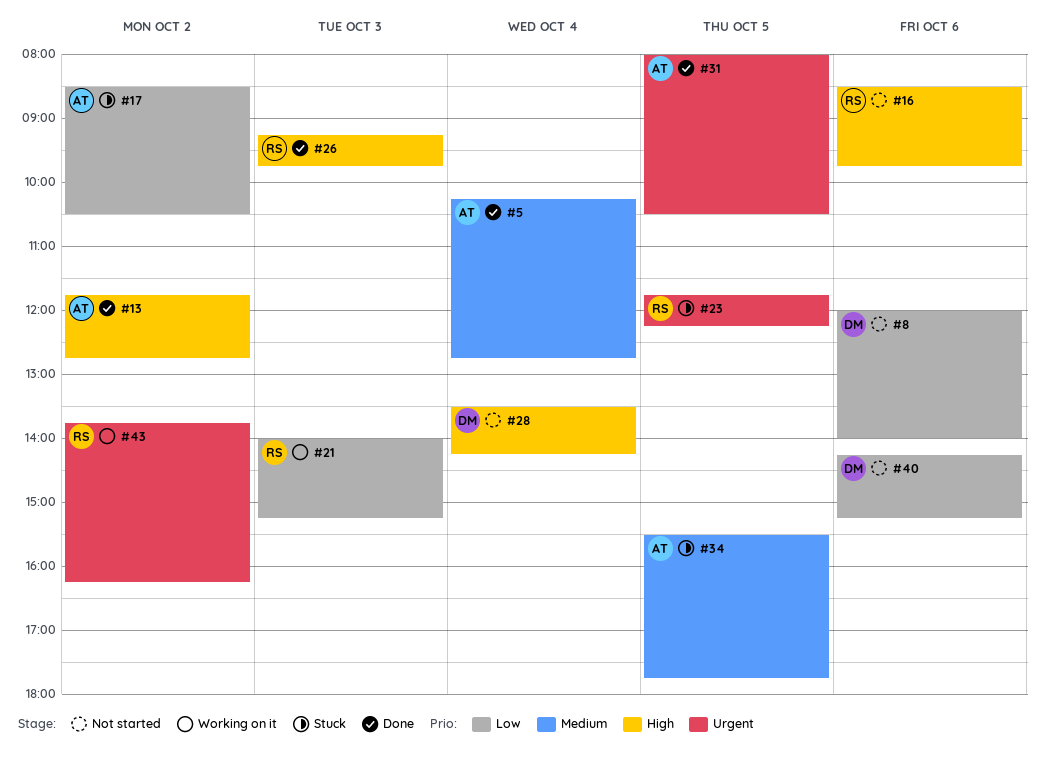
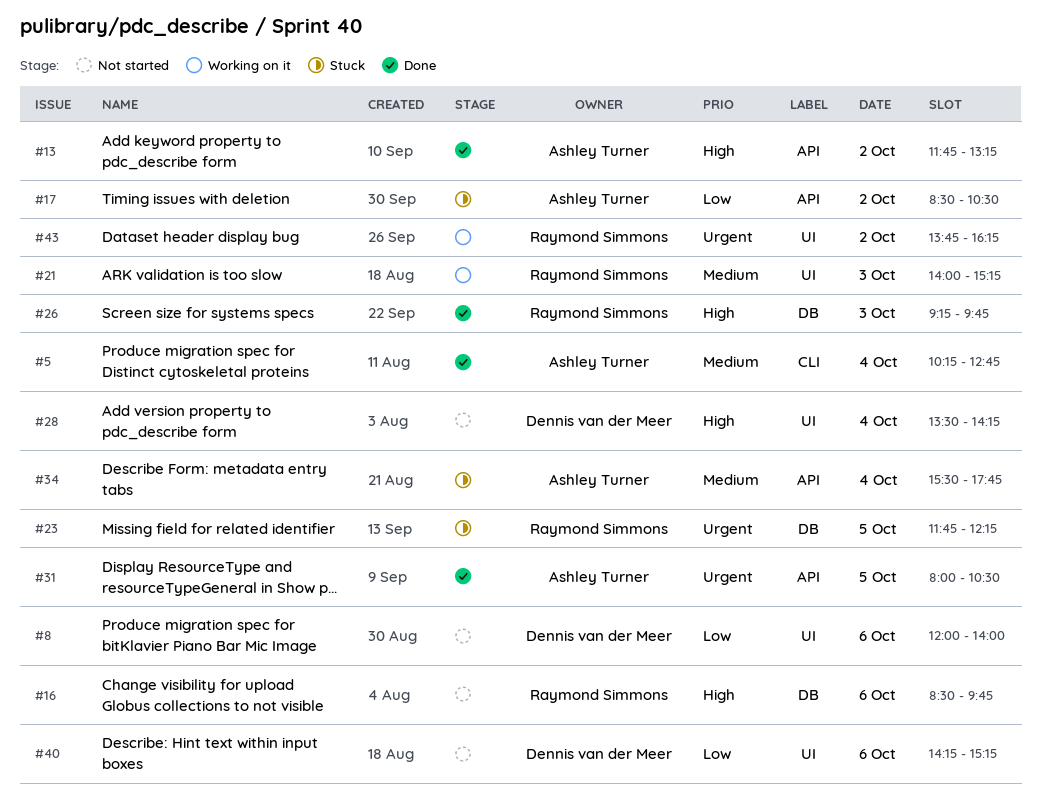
#13, ends: 12:45 -> 13:15
#21, priority: Low -> Medium
#34, day: Oct 5 -> Oct 4

